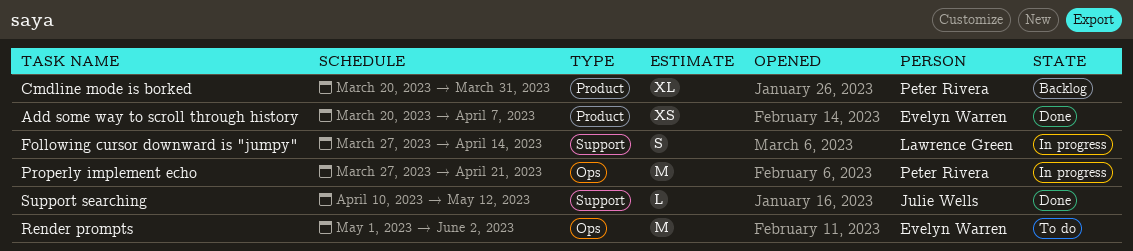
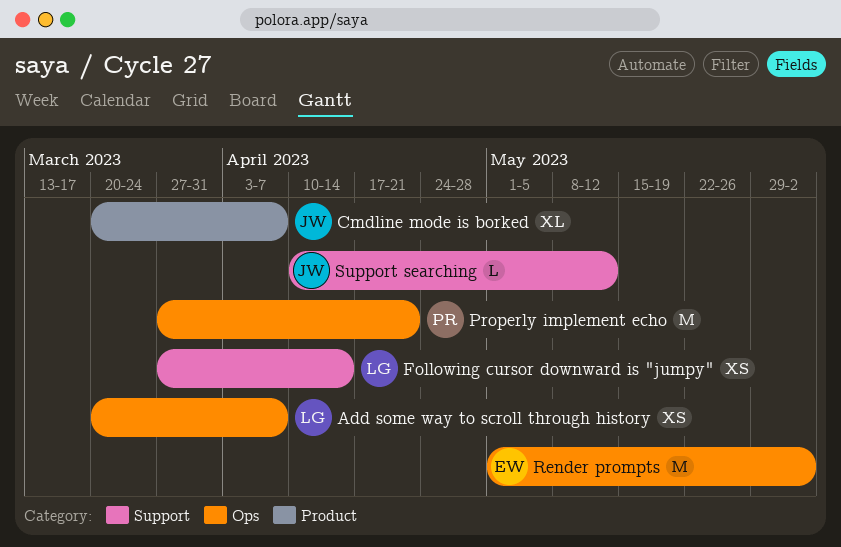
Add some way to scroll through history, owner: Evelyn Warren -> Lawrence Green
Add some way to scroll through history, label: Product -> Ops
Cmdline mode is borked, owner: Peter Rivera -> Julie Wells
Cmdline mode is borked, due: Mar 31 -> Apr 7
Following cursor downward is "jumpy", estimate: S -> XS

